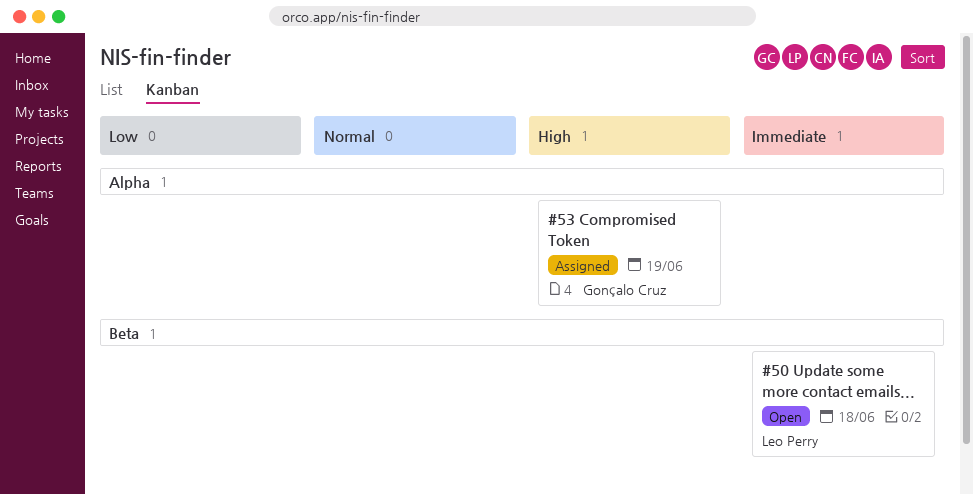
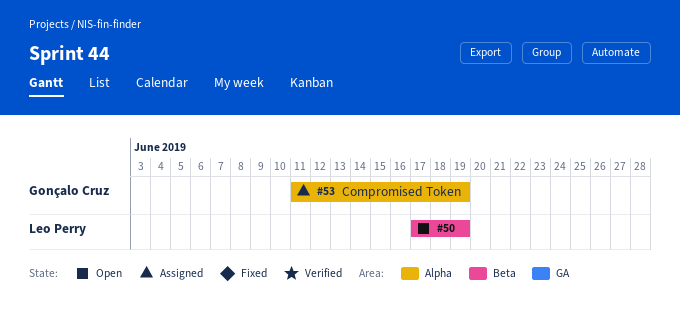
#50, due: Jun 18 -> Jun 19

